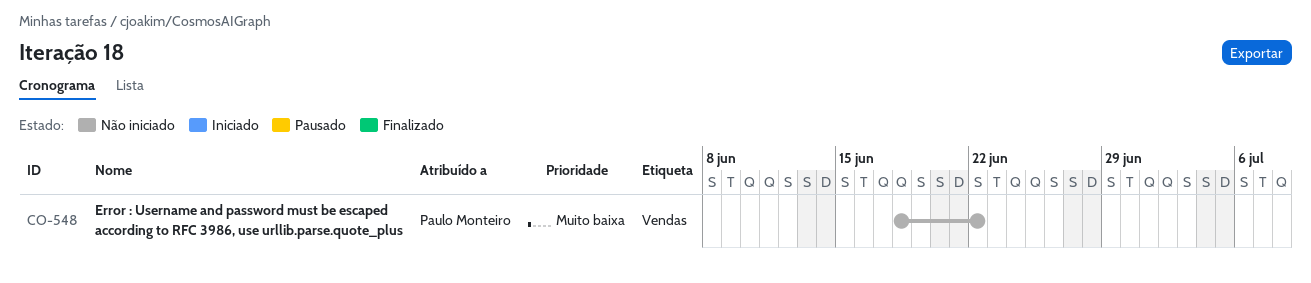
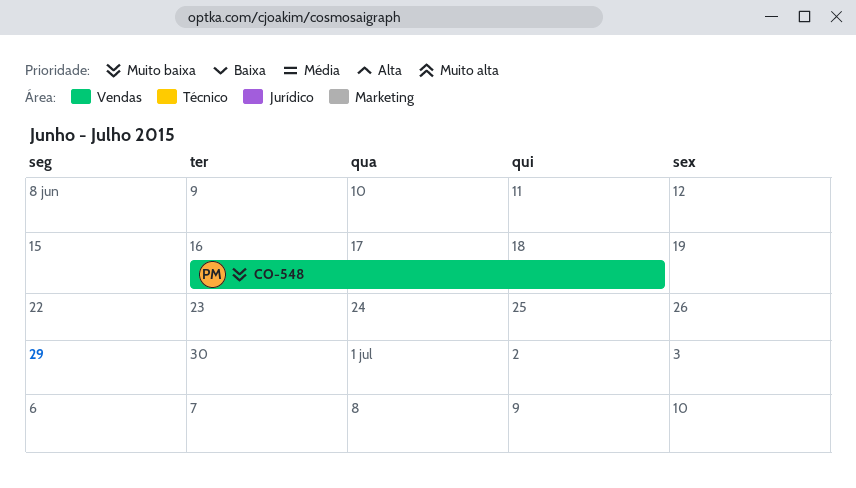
CO-548, start: Jun 18 -> Jun 16
CO-548, due: Jun 22 -> Jun 18

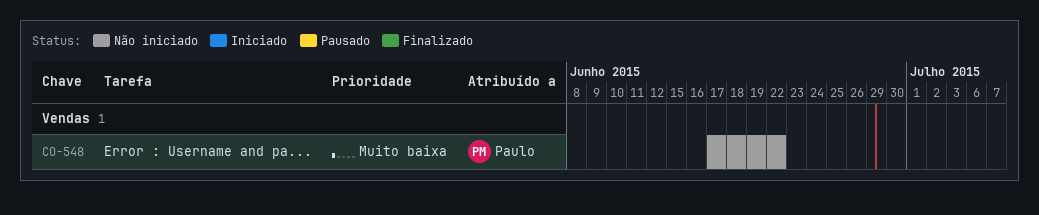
CO-548, start: Jun 16 -> Jun 17
CO-548, due: Jun 18 -> Jun 22

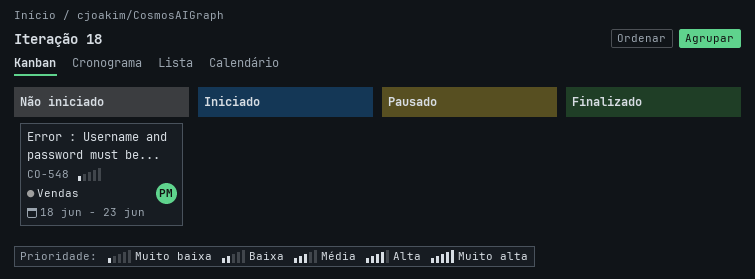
CO-548, start: Jun 17 -> Jun 18
CO-548, due: Jun 22 -> Jun 23

